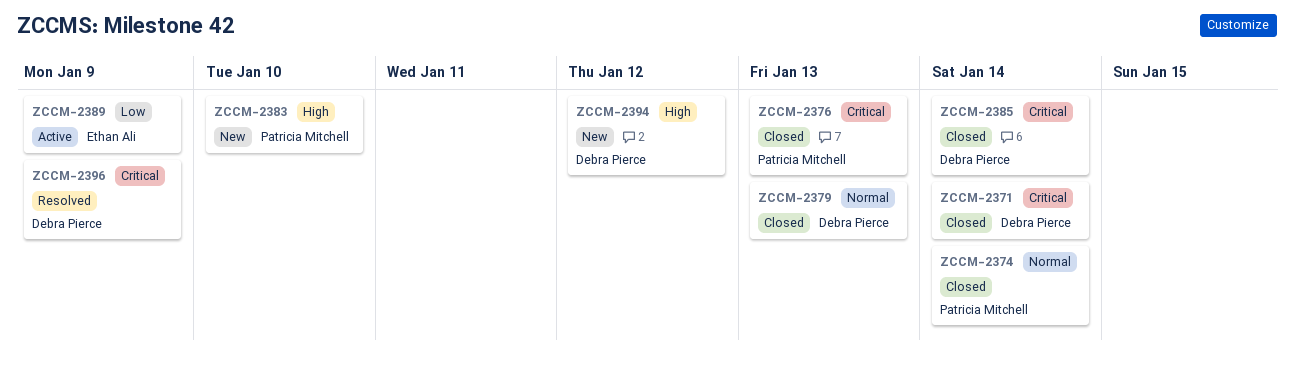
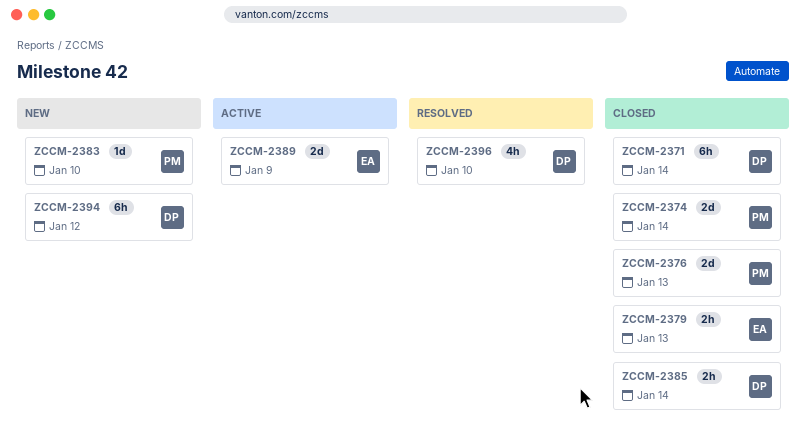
ZCCM-2379, owner: Debra Pierce -> Ethan Ali
ZCCM-2396, due: Jan 9 -> Jan 10

